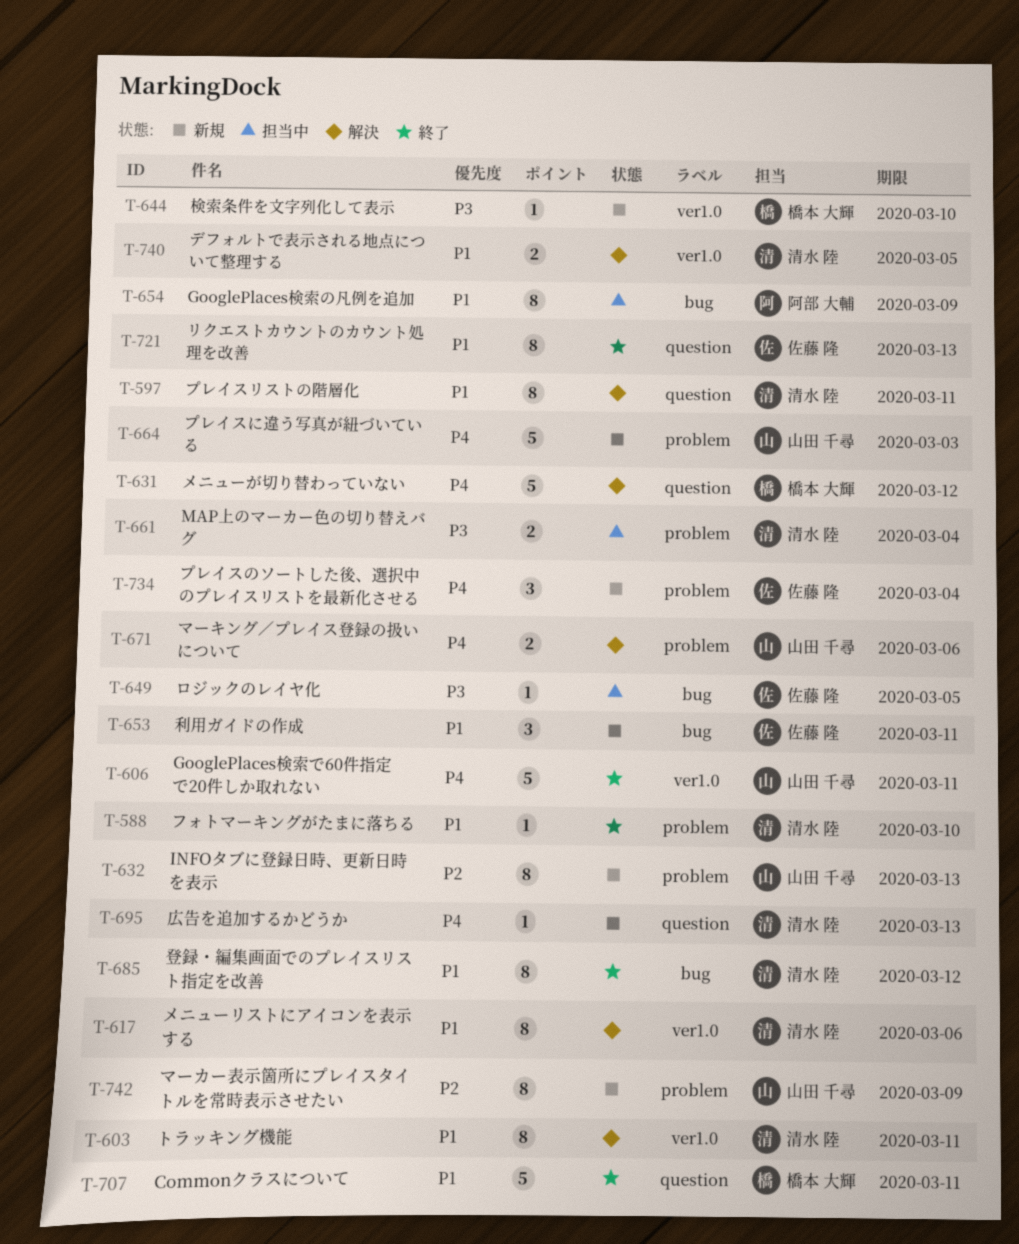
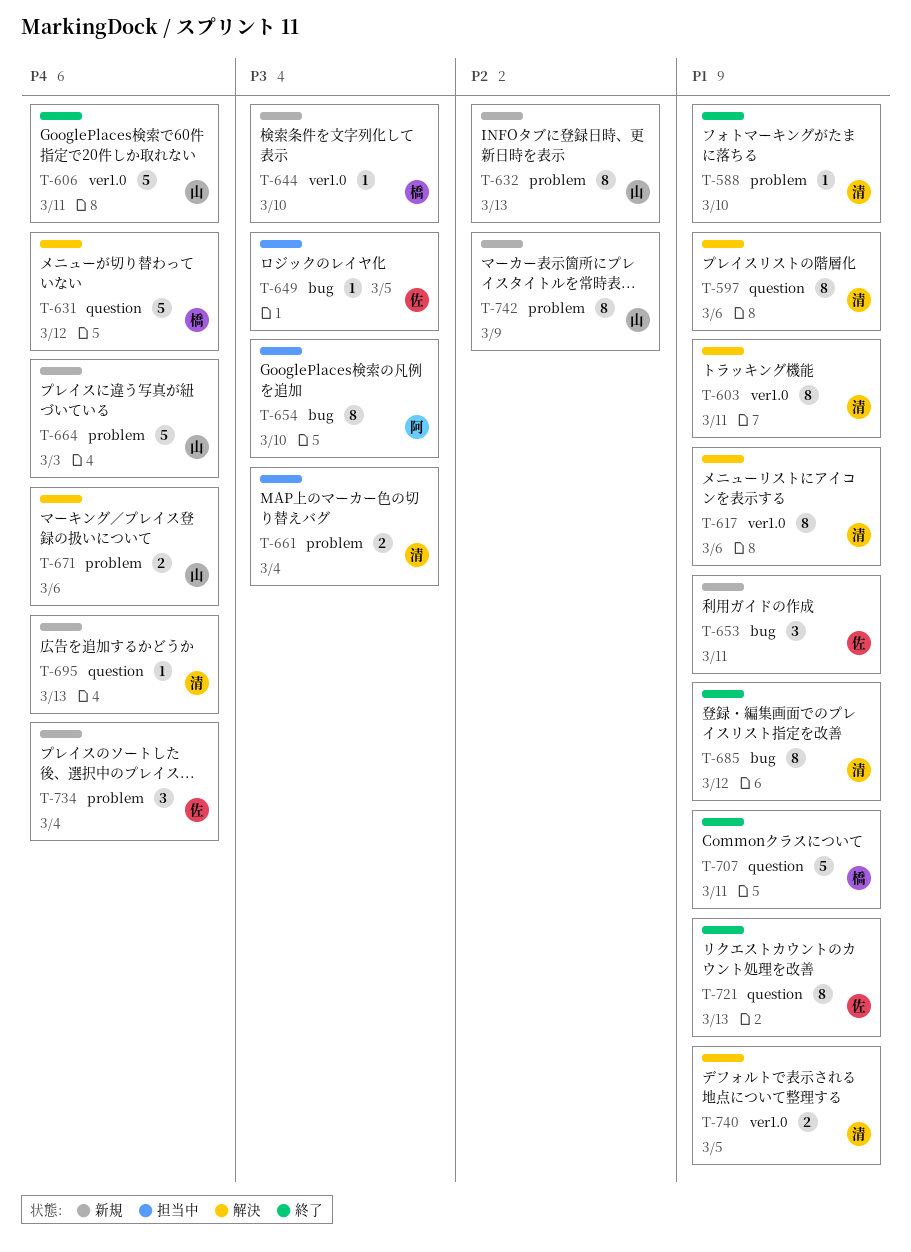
T-597, due: Mar 11 -> Mar 6
T-654, priority: P1 -> P3
T-654, due: Mar 9 -> Mar 10

